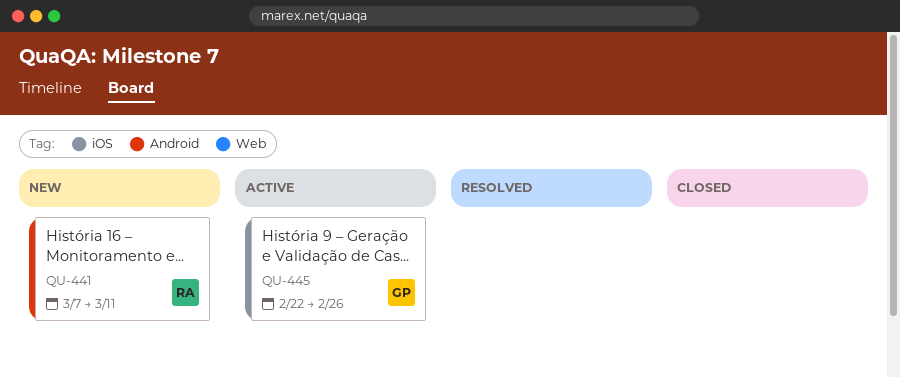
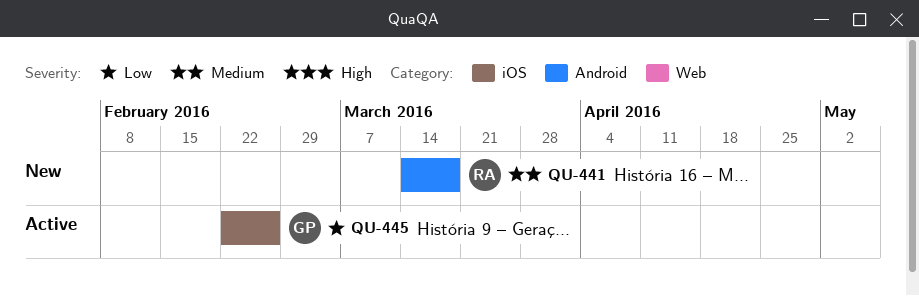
QU-441, start: Mar 7 -> Mar 14
QU-441, due: Mar 11 -> Mar 18

